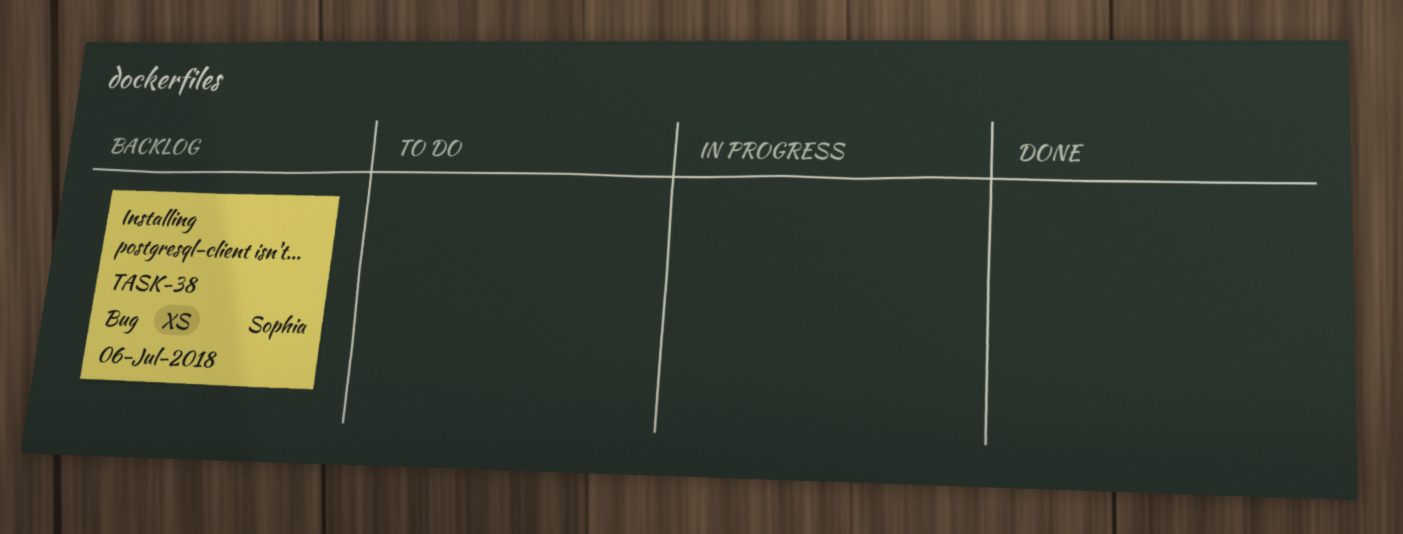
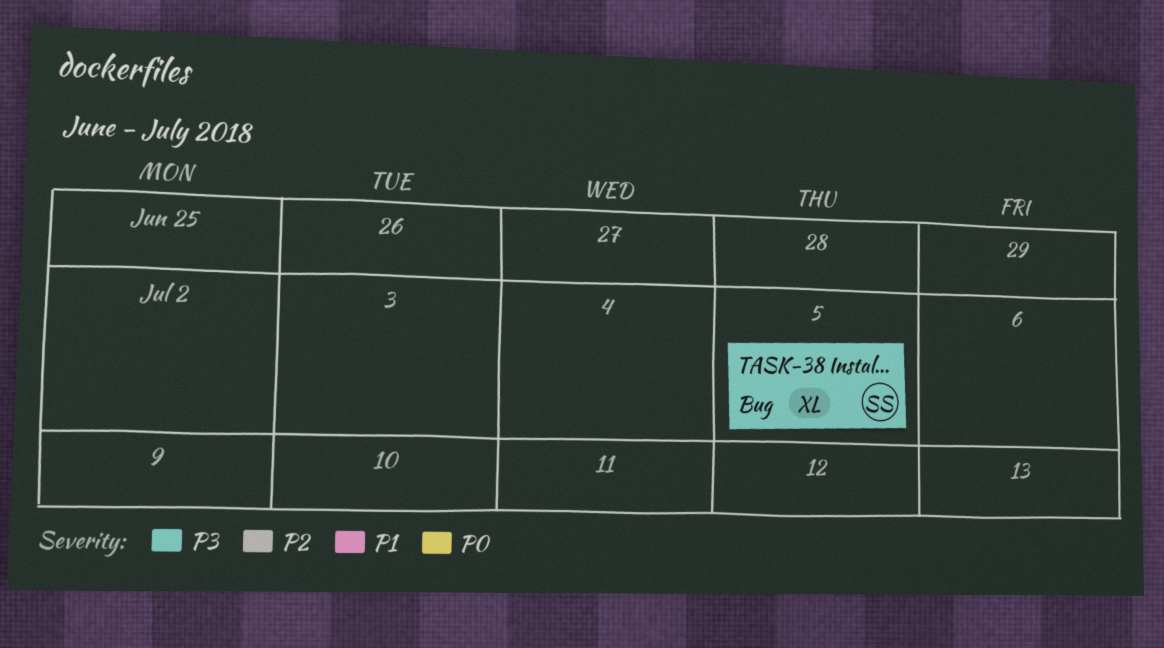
TASK-38, estimate: XS -> XL
TASK-38, due: Jul 6 -> Jul 5

